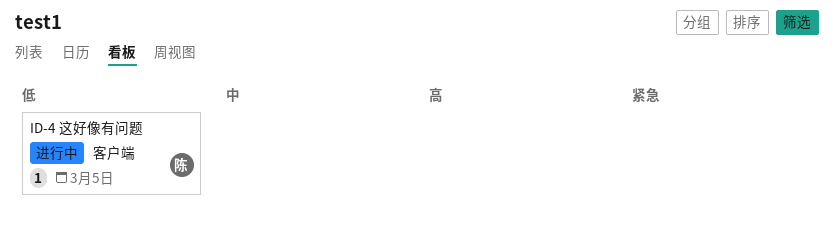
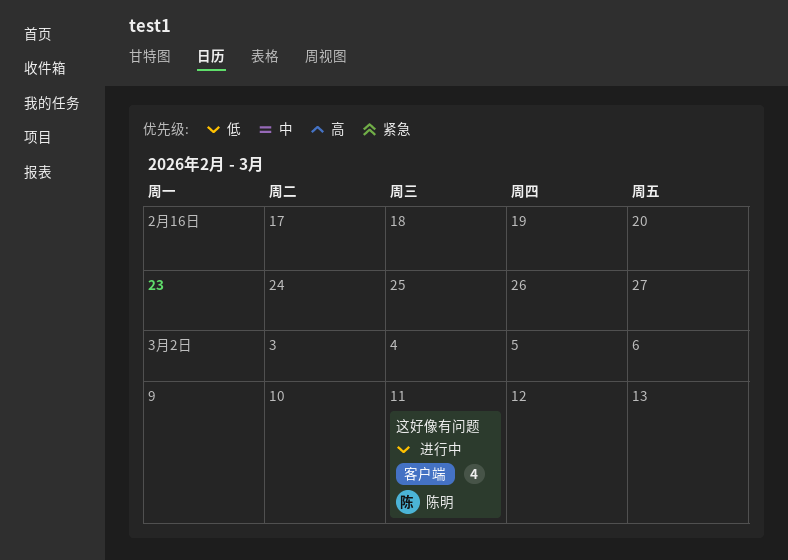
这好像有问题, estimate: 1 -> 4
这好像有问题, due: Mar 5 -> Mar 11

